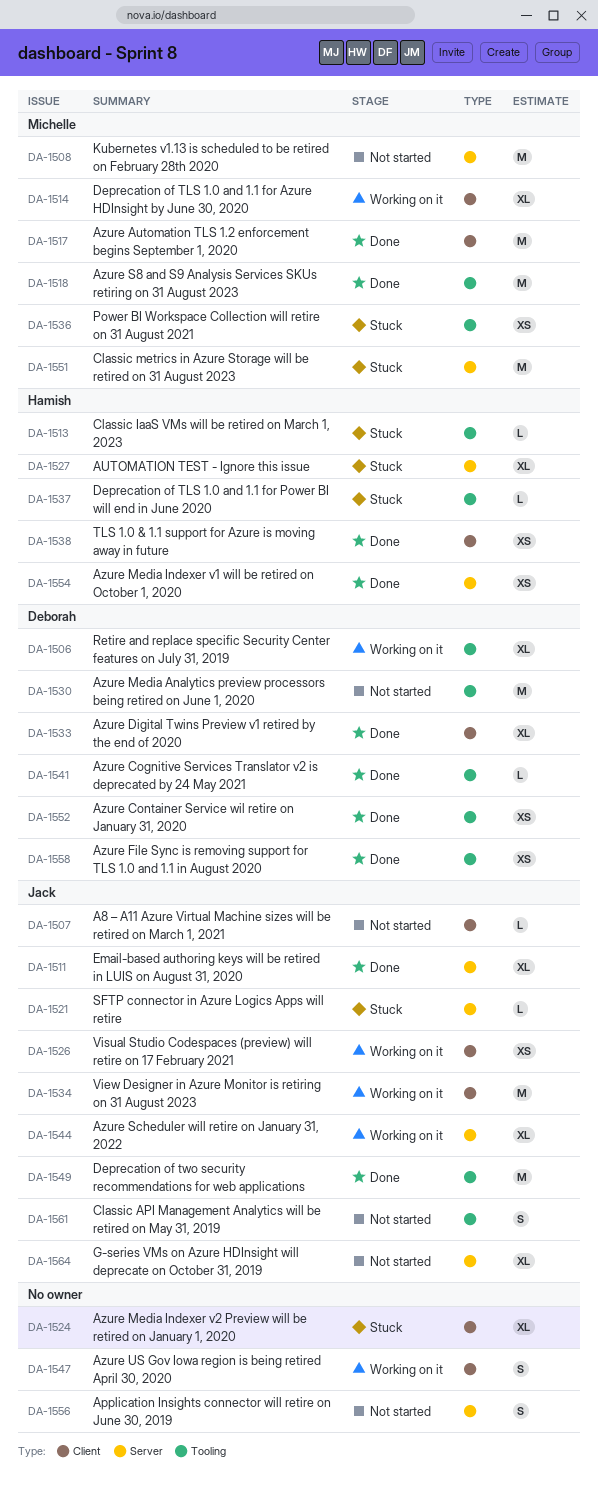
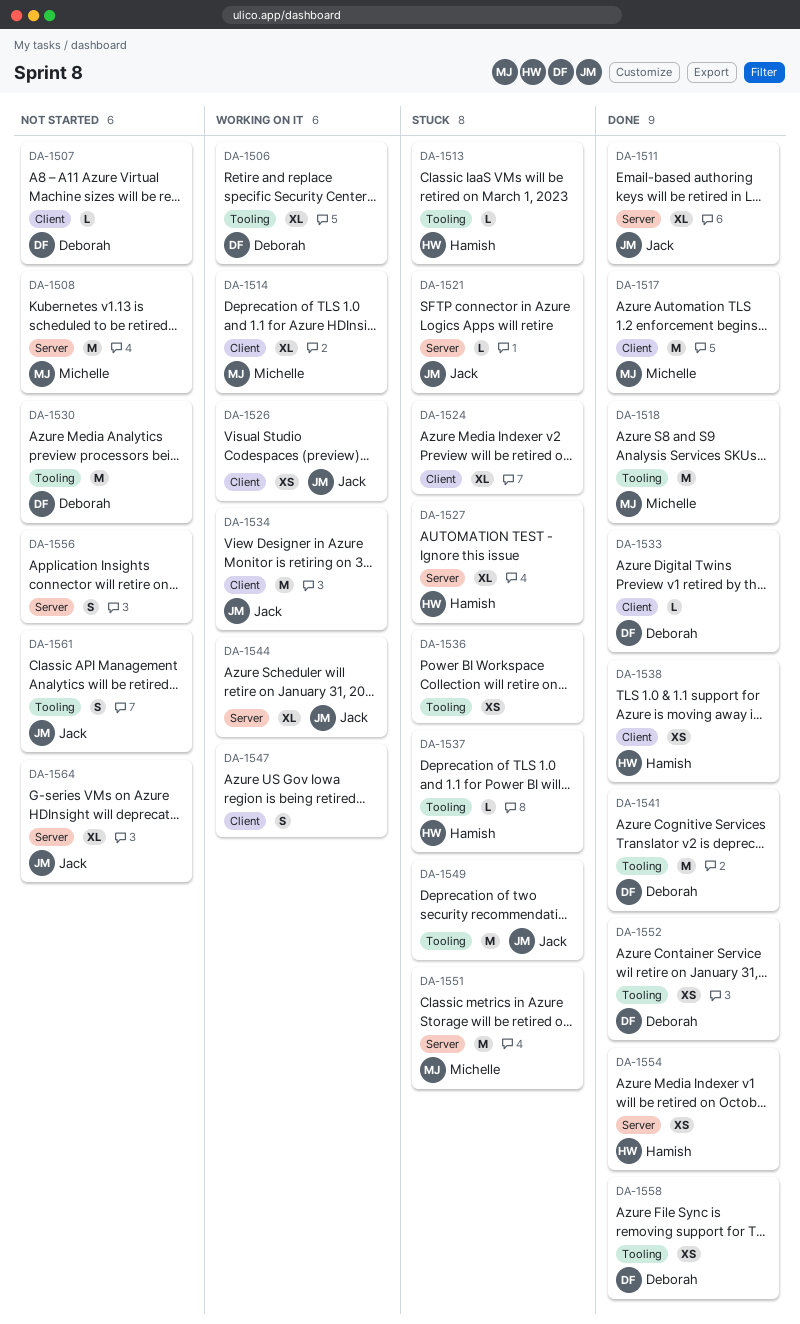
DA-1507, owner: Jack -> Deborah
DA-1533, estimate: XL -> L
DA-1536, owner: Michelle -> none
DA-1541, estimate: L -> M
DA-1549, status: Done -> Stuck

